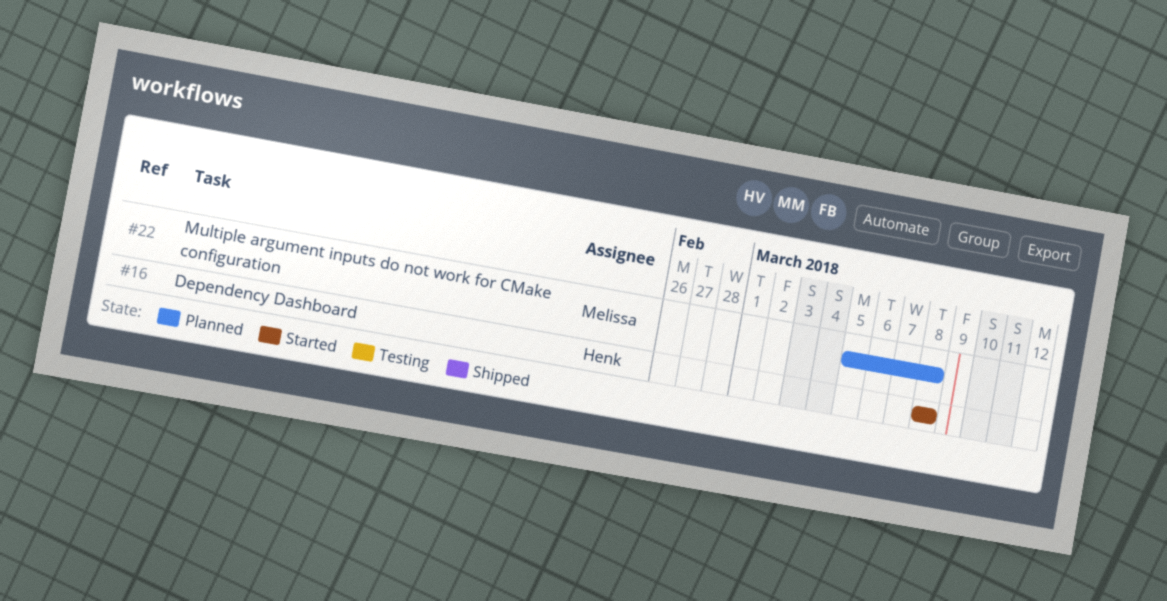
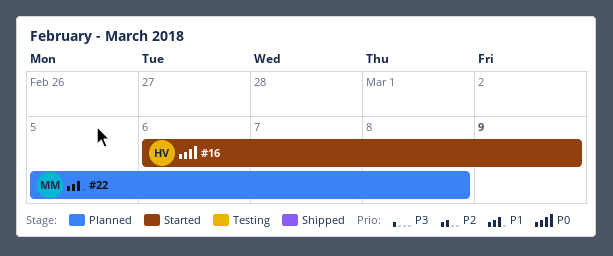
#16, start: Mar 8 -> Mar 6
#16, due: Mar 8 -> Mar 9

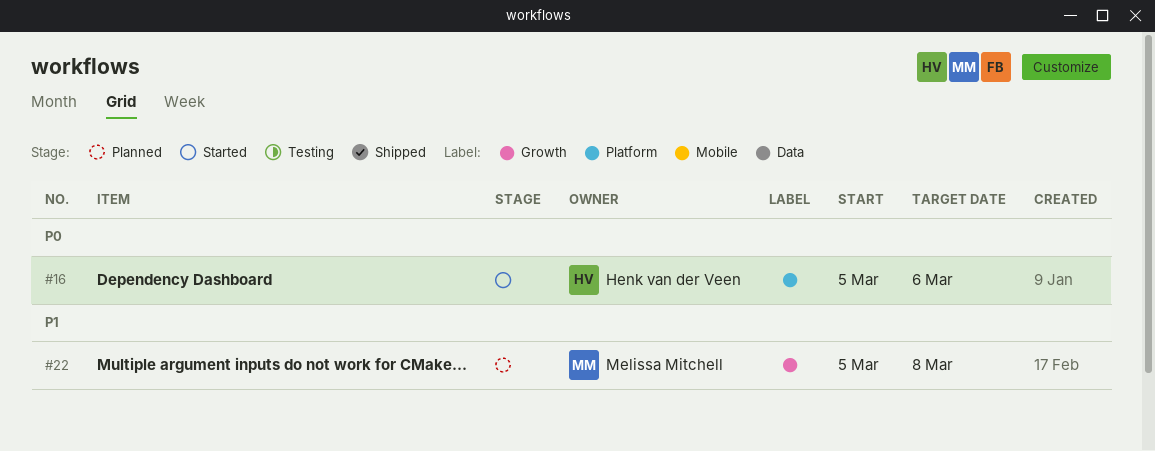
#16, start: Mar 6 -> Mar 5
#16, due: Mar 9 -> Mar 6

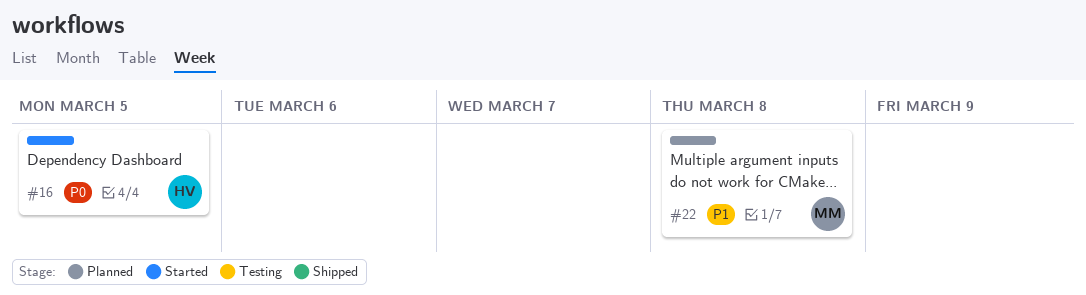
#16, due: Mar 6 -> Mar 5

